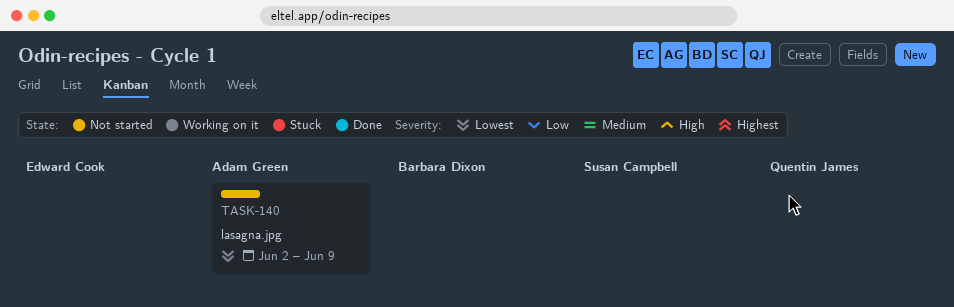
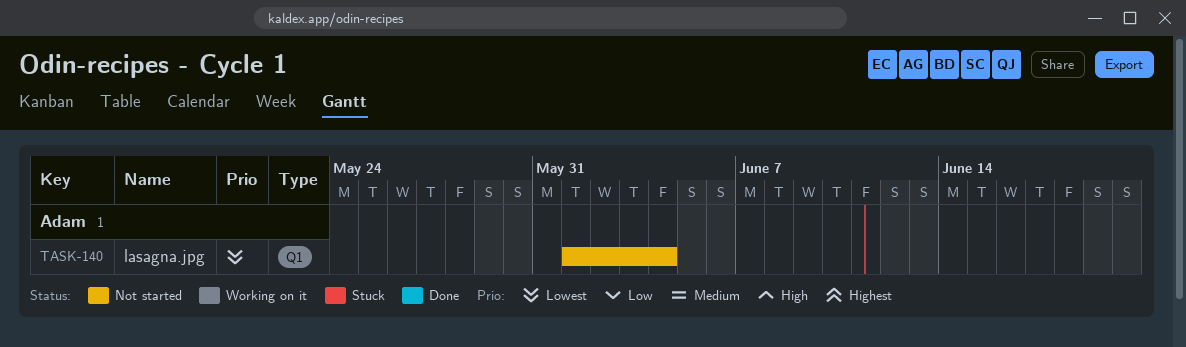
TASK-140, start: Jun 2 -> Jun 1
TASK-140, due: Jun 9 -> Jun 4

